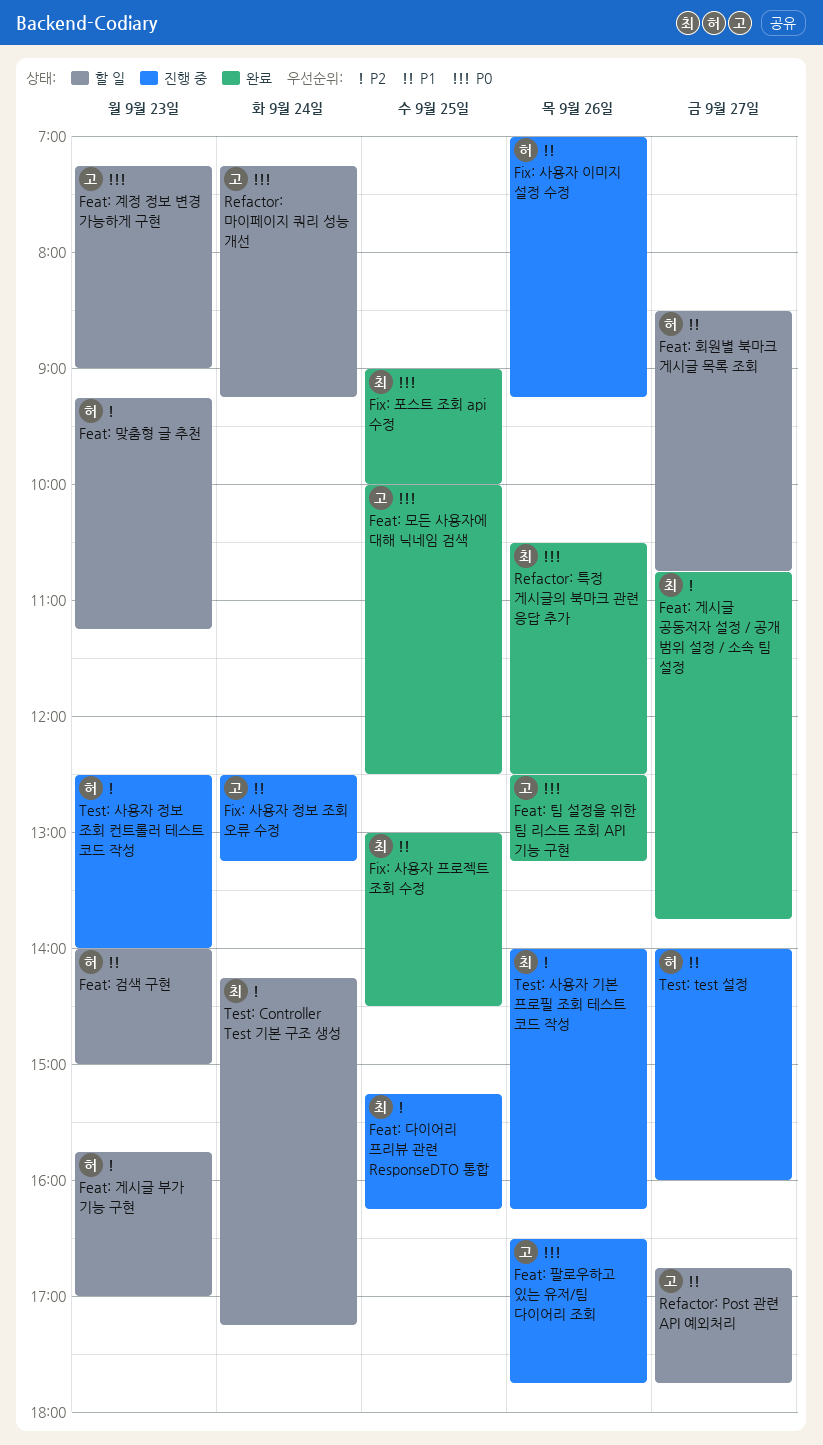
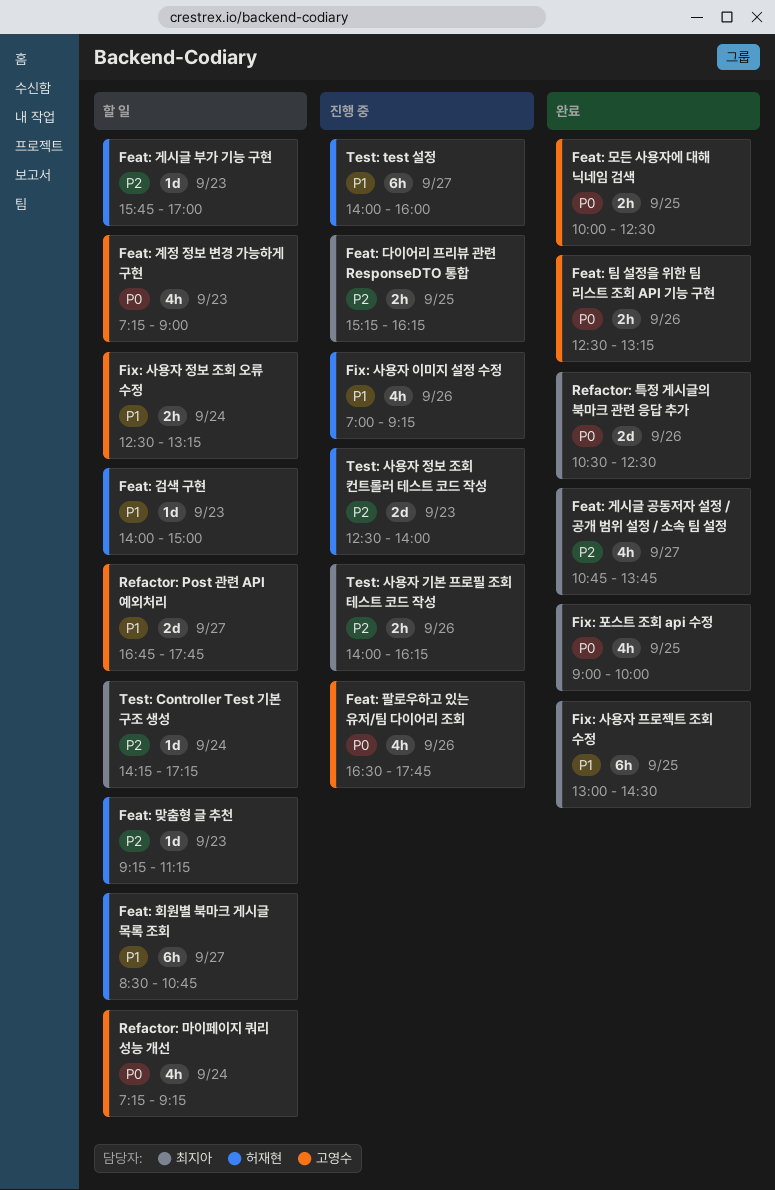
Fix: 사용자 정보 조회 오류 수정, status: 진행 중 -> 할 일

